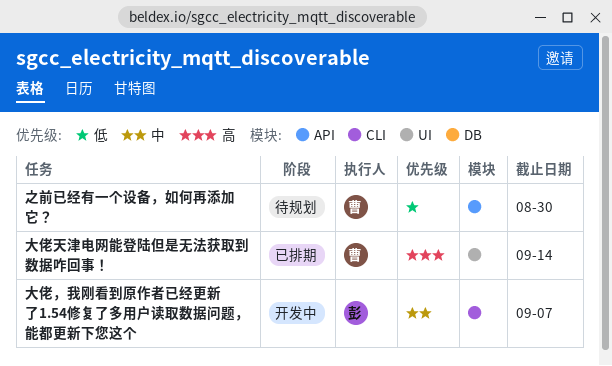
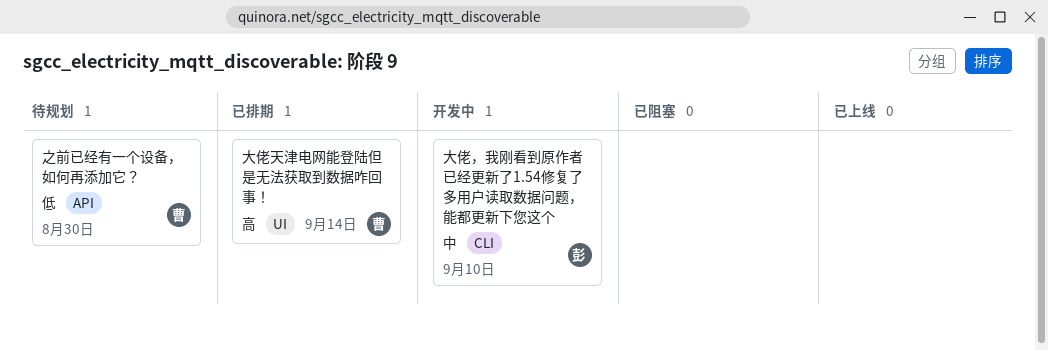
大佬，我刚看到原作者已经更新了1.54修复了多用户读取数据问题，能都更新下您这个, due: Sep 7 -> Sep 10

